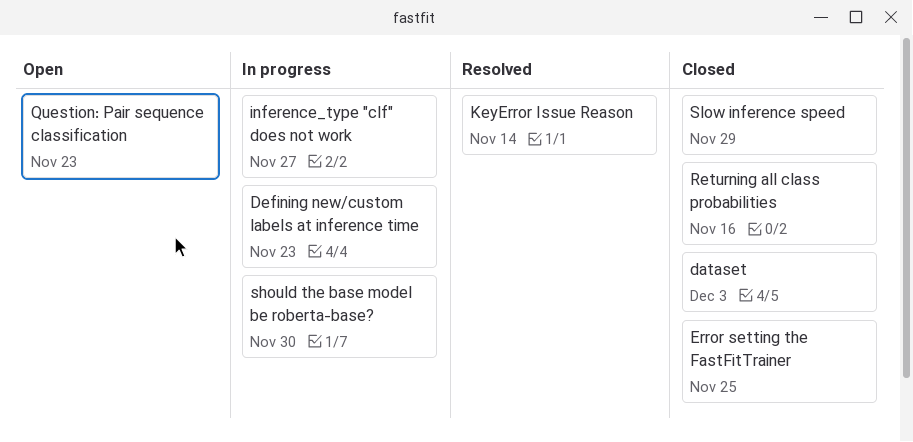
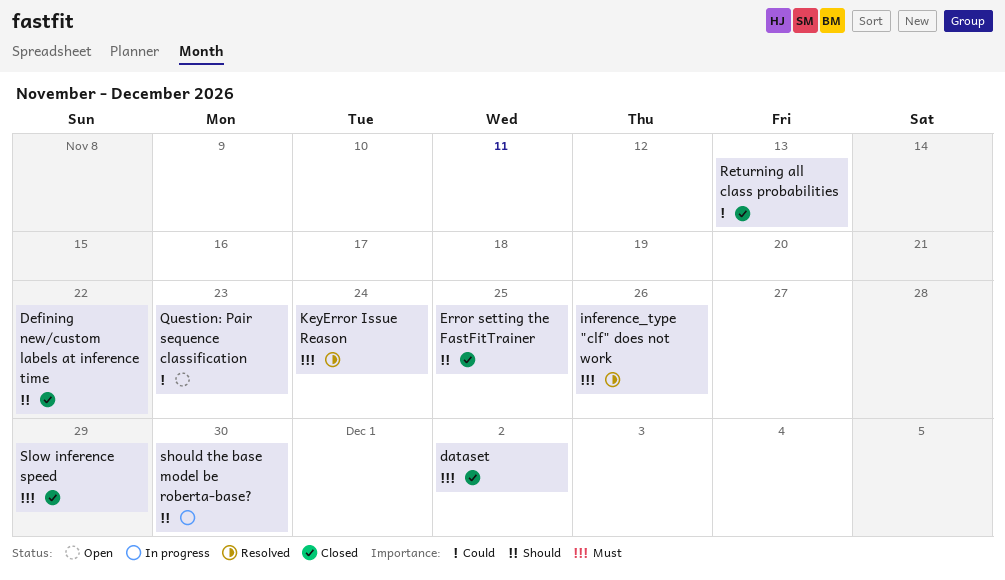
dataset, due: Dec 3 -> Dec 2
Defining new/custom labels at inference time, status: In progress -> Closed
Defining new/custom labels at inference time, due: Nov 23 -> Nov 22
inference_type "clf" does not work, status: In progress -> Resolved
inference_type "clf" does not work, due: Nov 27 -> Nov 26
KeyError Issue Reason, due: Nov 14 -> Nov 24
Returning all class probabilities, due: Nov 16 -> Nov 13

